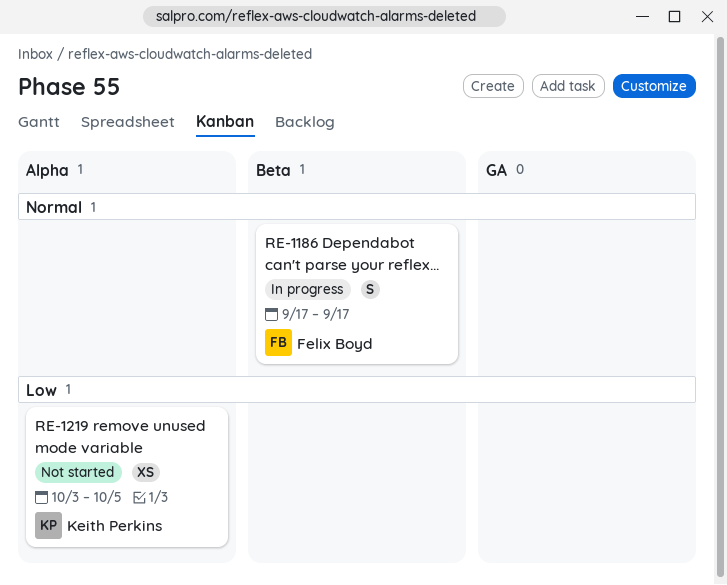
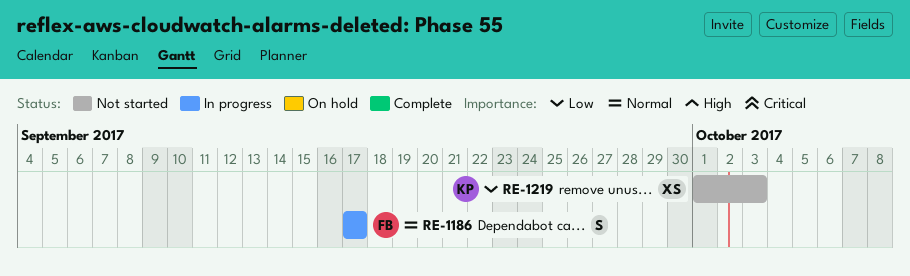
RE-1219, start: Oct 3 -> Oct 1
RE-1219, due: Oct 5 -> Oct 3

